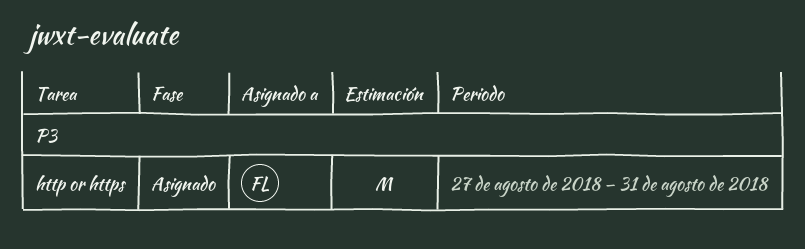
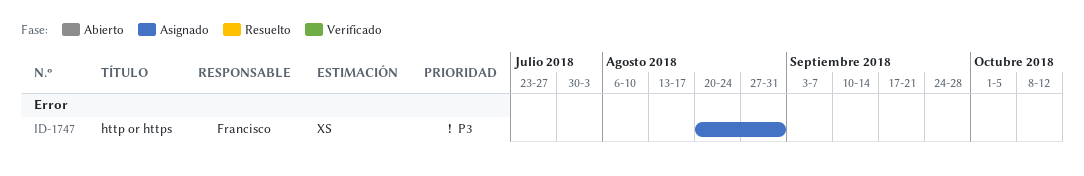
http or https, estimate: M -> XS
http or https, start: Aug 27 -> Aug 20

